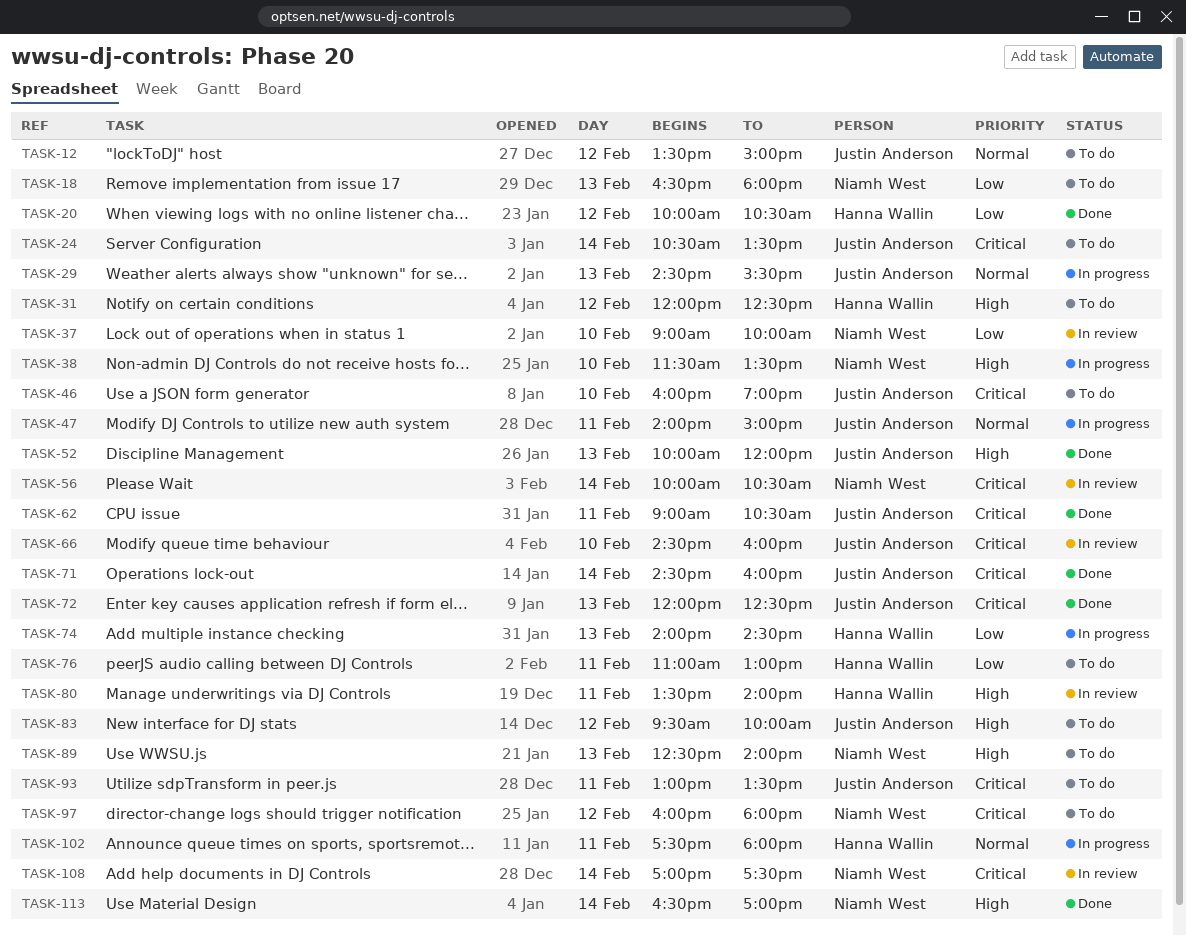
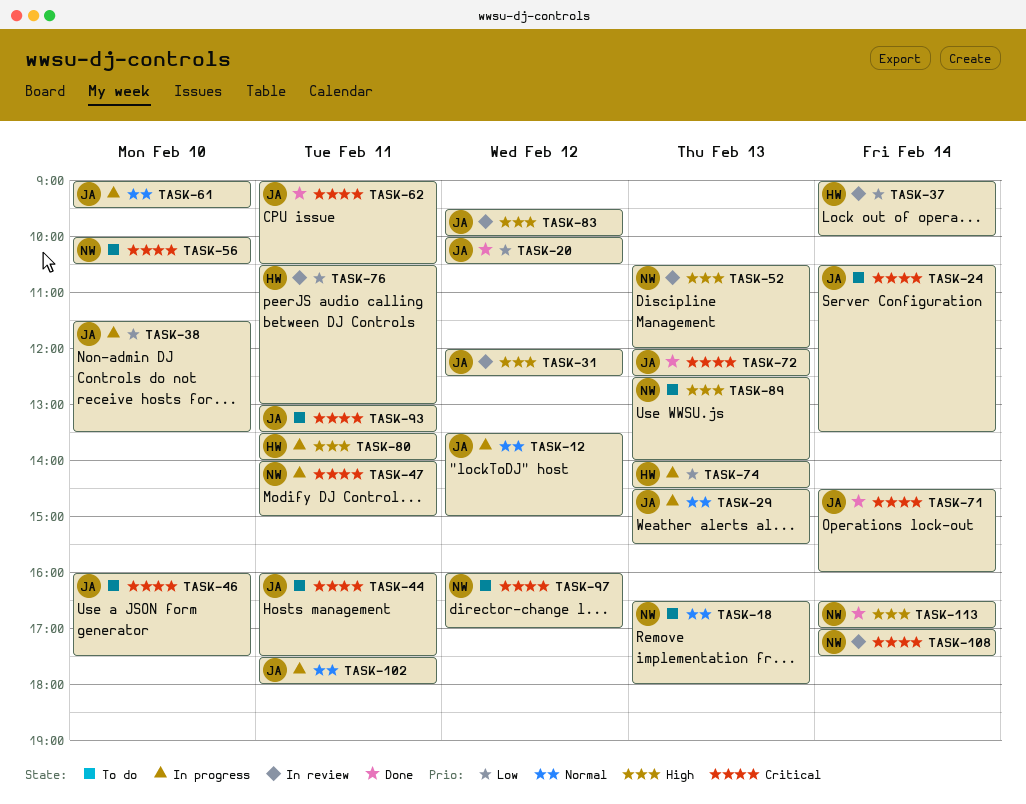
TASK-12, status: To do -> In progress
TASK-18, priority: Low -> Normal
TASK-20, owner: Hanna Wallin -> Justin Anderson
TASK-31, status: To do -> In review
TASK-31, owner: Hanna Wallin -> Justin Anderson
TASK-37, owner: Niamh West -> Hanna Wallin
TASK-37, day: Feb 10 -> Feb 14
TASK-38, owner: Niamh West -> Justin Anderson
TASK-38, priority: High -> Low
TASK-44: none -> present
TASK-46, ends: 19:00 -> 17:30
TASK-47, owner: Justin Anderson -> Niamh West
TASK-47, priority: Normal -> Critical
TASK-52, status: Done -> In review
TASK-52, owner: Justin Anderson -> Niamh West
TASK-52, begins: 10:00 -> 10:30
TASK-56, status: In review -> To do
TASK-56, day: Feb 14 -> Feb 10
TASK-61: none -> present
TASK-66: present -> none
TASK-76, status: To do -> In review
TASK-76, begins: 11:00 -> 10:30
TASK-80, status: In review -> In progress
TASK-83, status: To do -> In review
TASK-97, ends: 18:00 -> 17:00
TASK-102, owner: Hanna Wallin -> Justin Anderson

